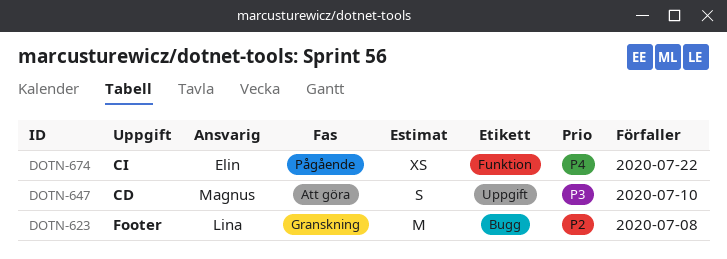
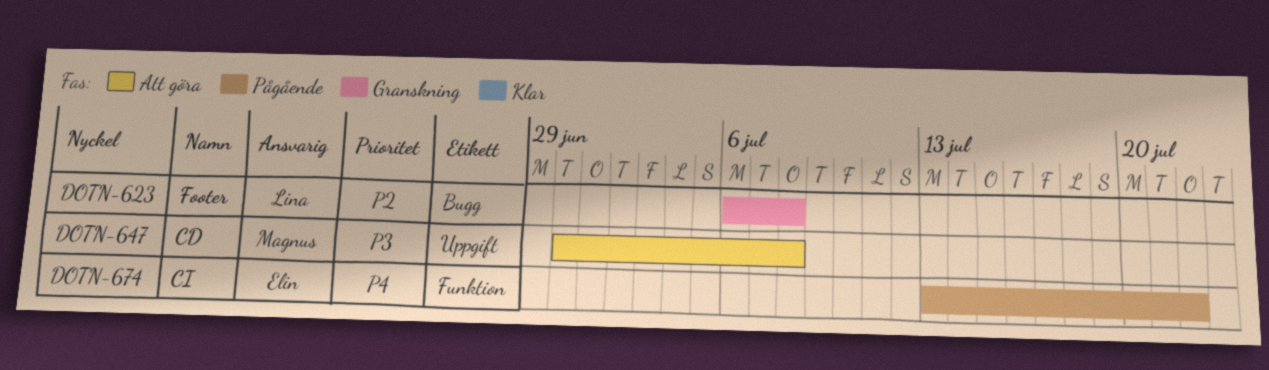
DOTN-647, due: Jul 10 -> Jul 8

